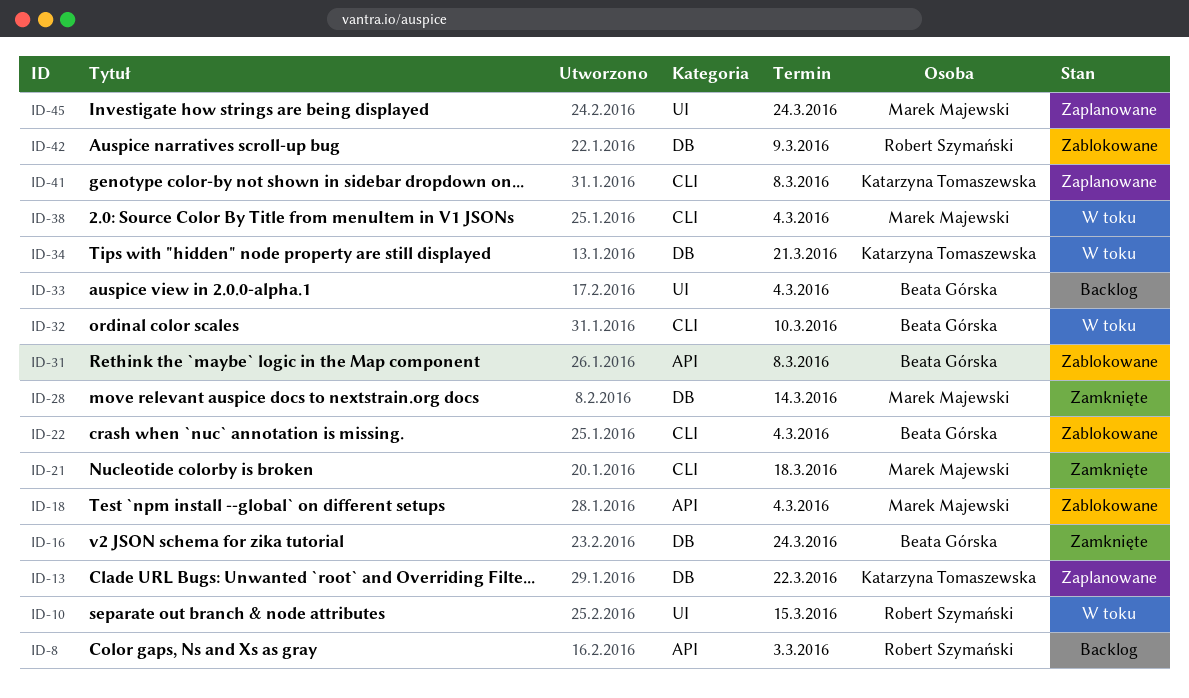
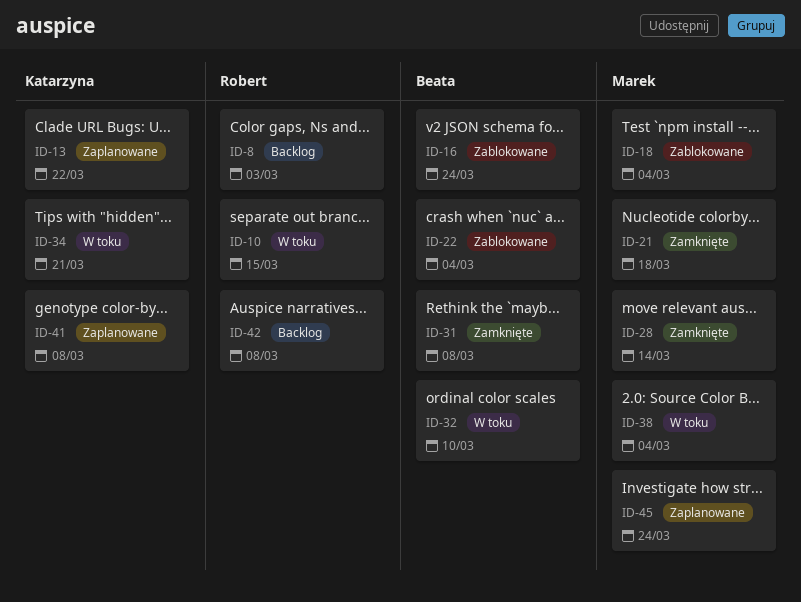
ID-16, status: Zamknięte -> Zablokowane
ID-31, status: Zablokowane -> Zamknięte
ID-33: present -> none
ID-42, status: Zablokowane -> Backlog
ID-42, due: Mar 9 -> Mar 8

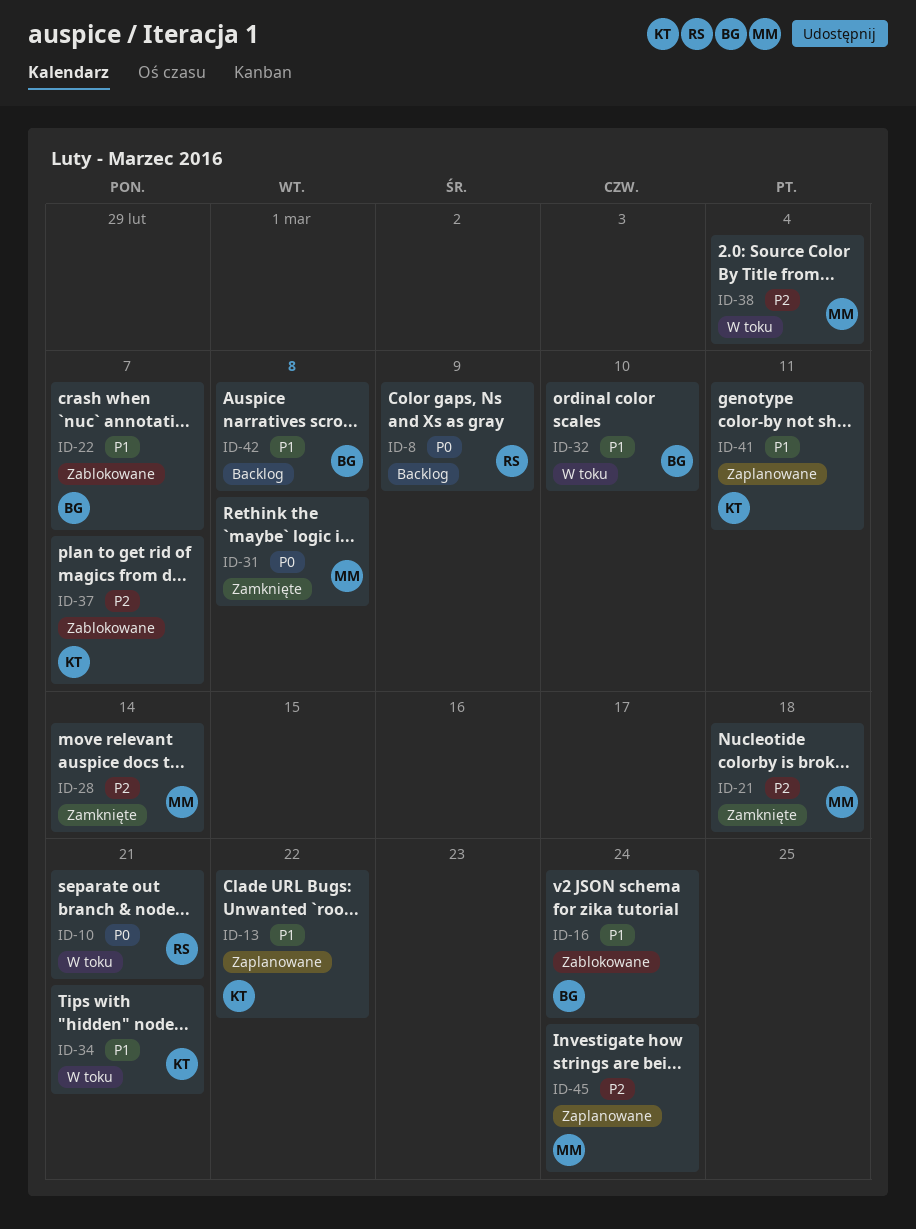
ID-8, due: Mar 3 -> Mar 9
ID-10, due: Mar 15 -> Mar 21
ID-18: present -> none
ID-22, due: Mar 4 -> Mar 7
ID-31, owner: Beata -> Marek
ID-37: none -> present
ID-41, due: Mar 8 -> Mar 11
ID-42, owner: Robert -> Beata

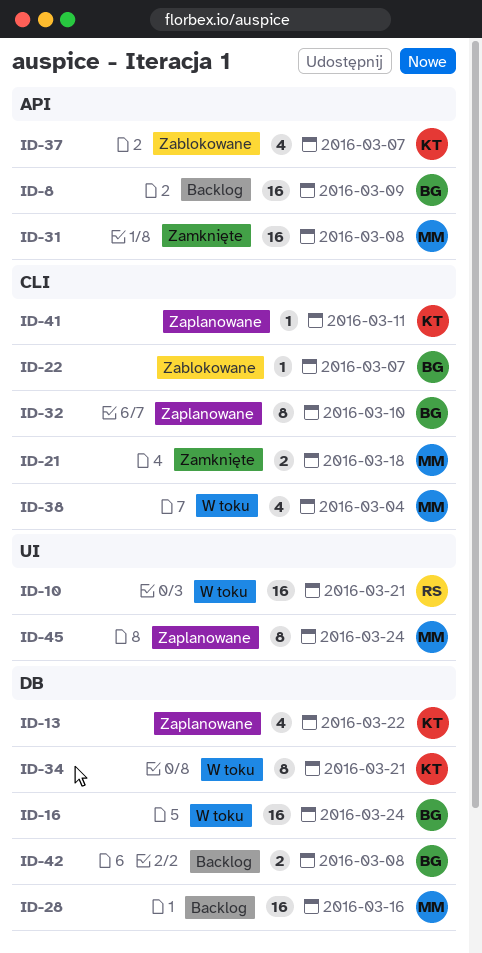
ID-8, owner: RS -> BG
ID-16, status: Zablokowane -> W toku
ID-28, status: Zamknięte -> Backlog
ID-28, due: Mar 14 -> Mar 16
ID-32, status: W toku -> Zaplanowane

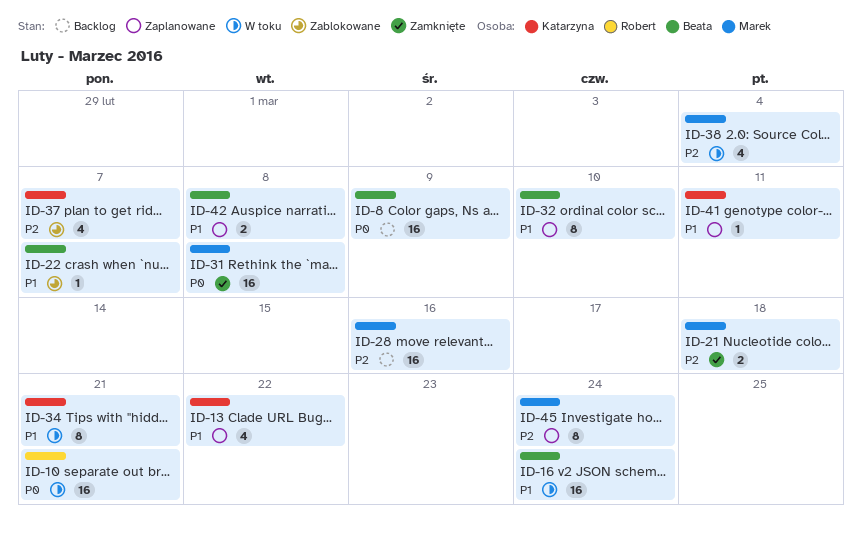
ID-42, status: Backlog -> Zaplanowane

